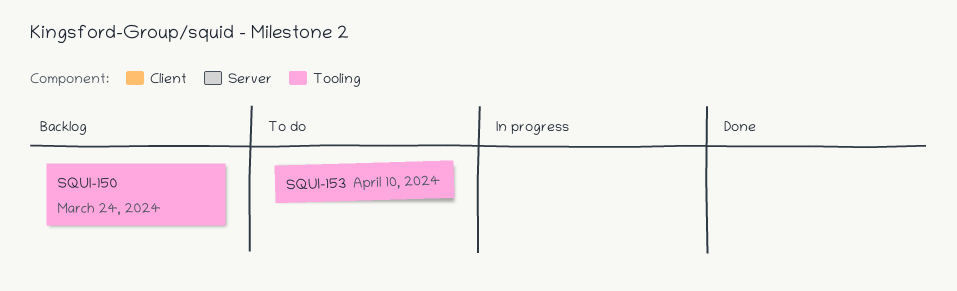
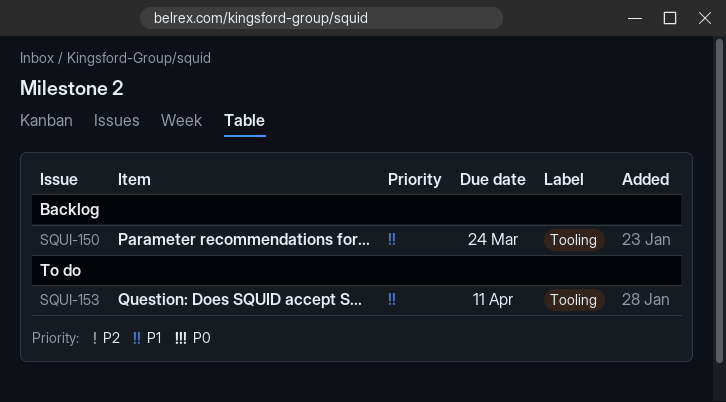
SQUI-153, due: Apr 10 -> Apr 11

